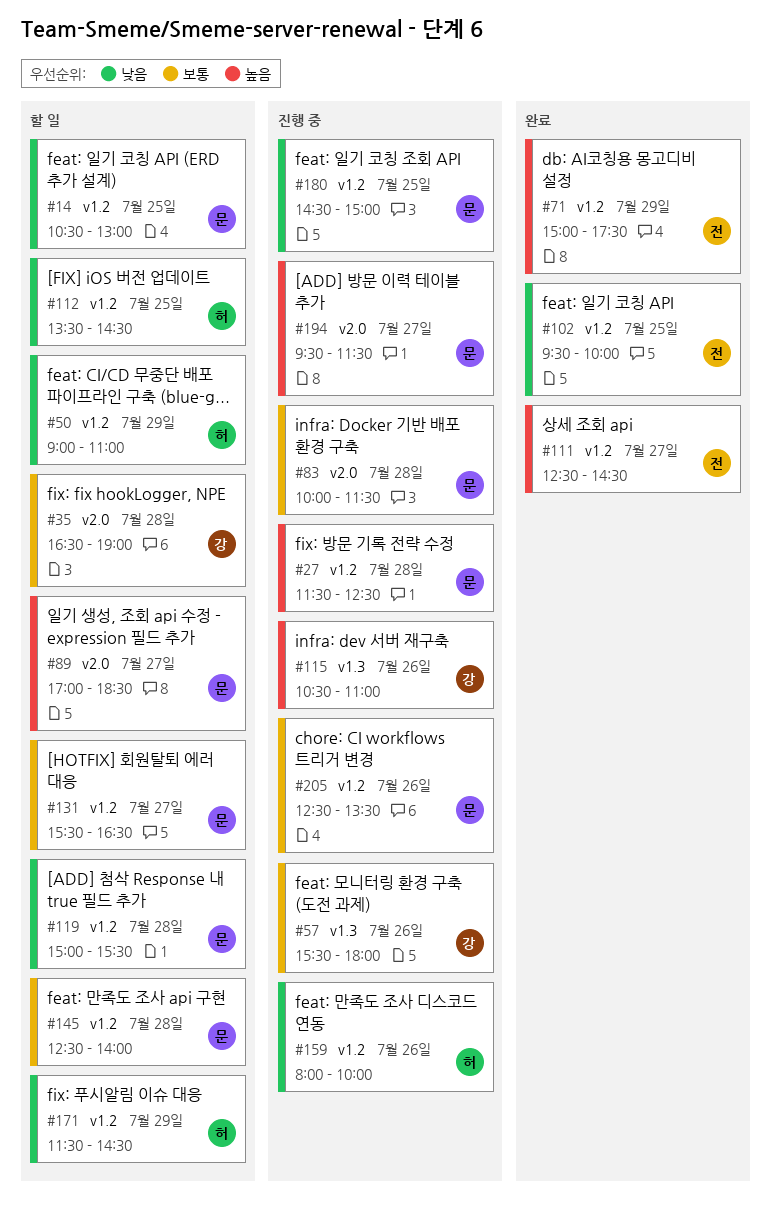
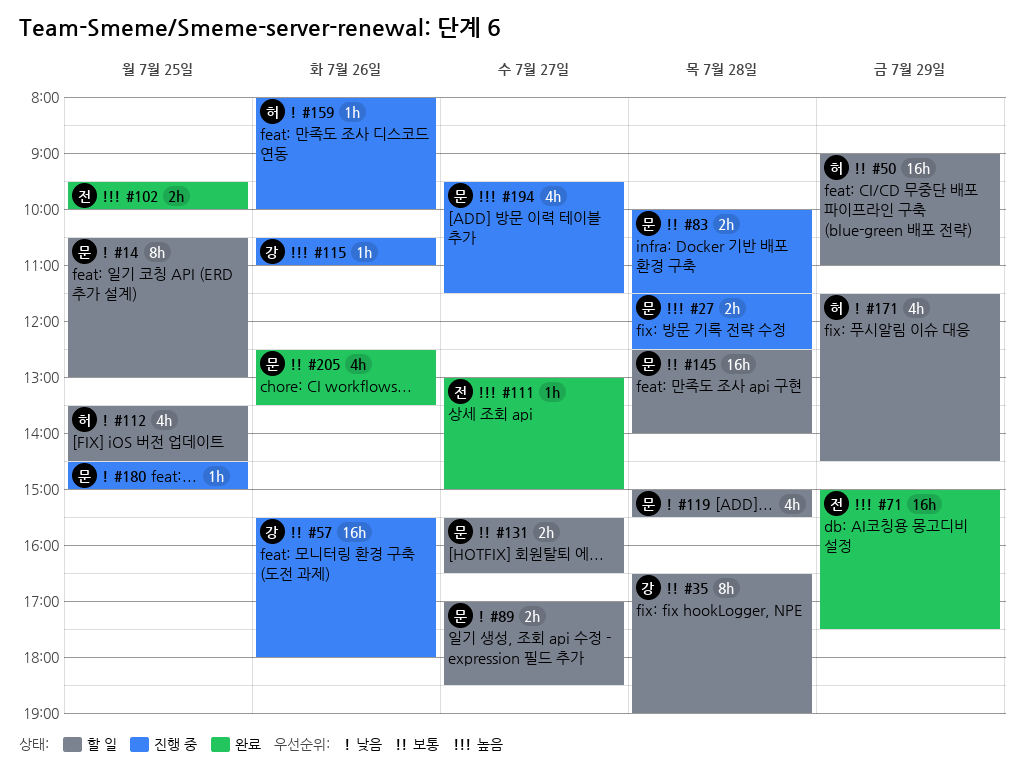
#50, priority: 낮음 -> 보통
#89, priority: 높음 -> 낮음
#102, priority: 낮음 -> 높음
#111, begins: 12:30 -> 13:00
#111, ends: 14:30 -> 15:00
#205, status: 진행 중 -> 완료

